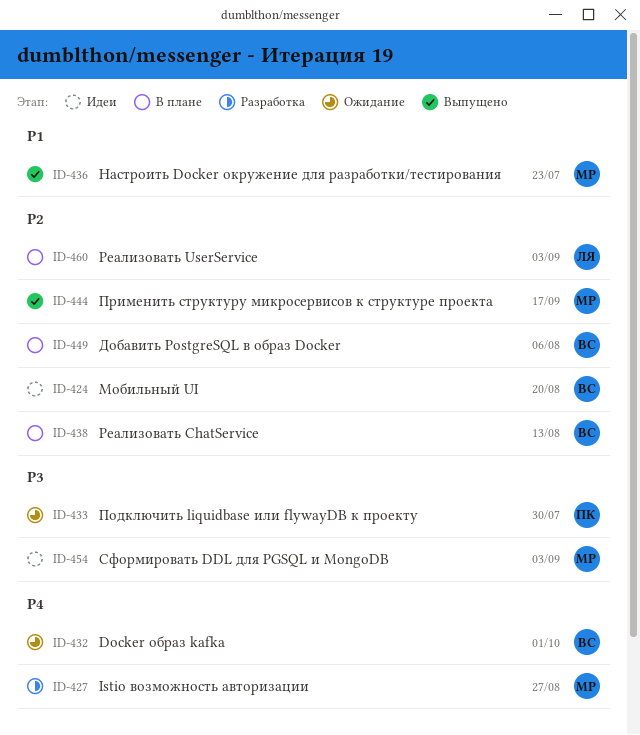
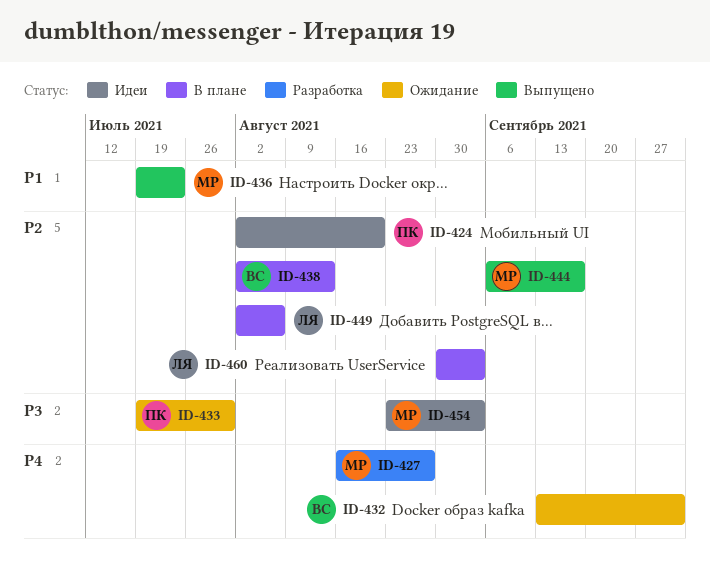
ID-424, owner: ВС -> ПК
ID-449, owner: ВС -> ЛЯ

